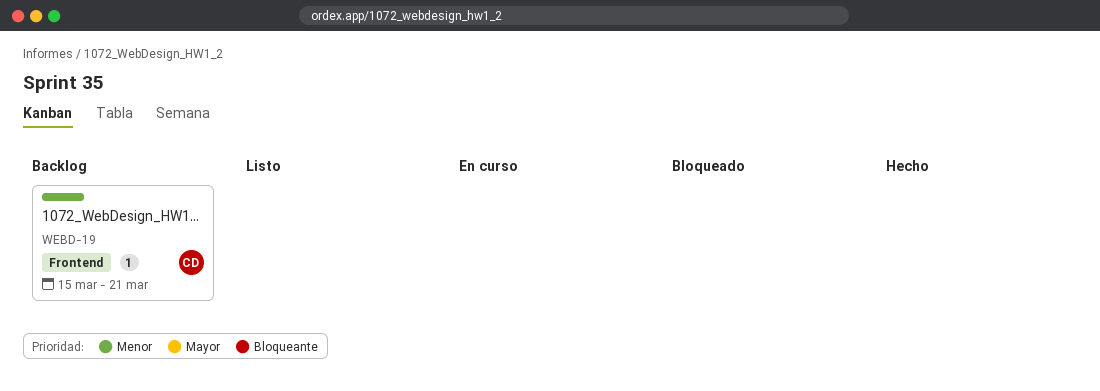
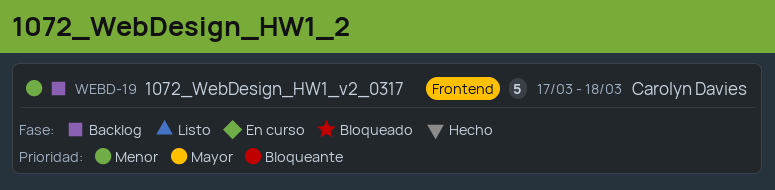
WEBD-19, estimate: 1 -> 5
WEBD-19, start: Mar 15 -> Mar 17
WEBD-19, due: Mar 21 -> Mar 18

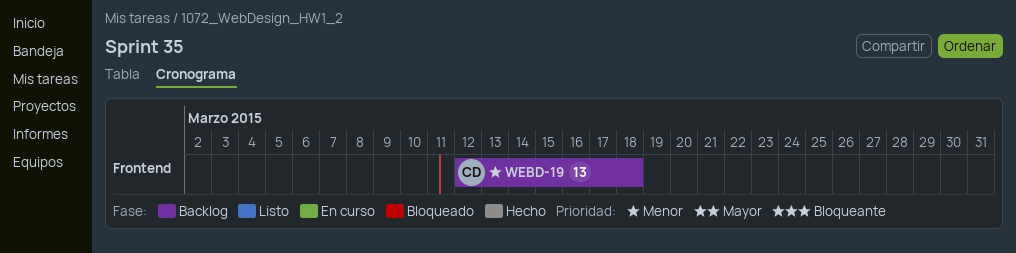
WEBD-19, estimate: 5 -> 13
WEBD-19, start: Mar 17 -> Mar 12

